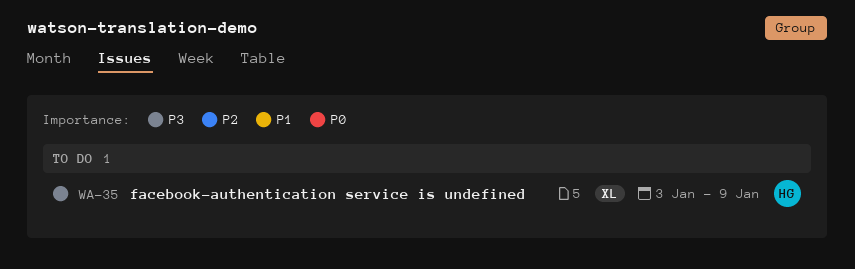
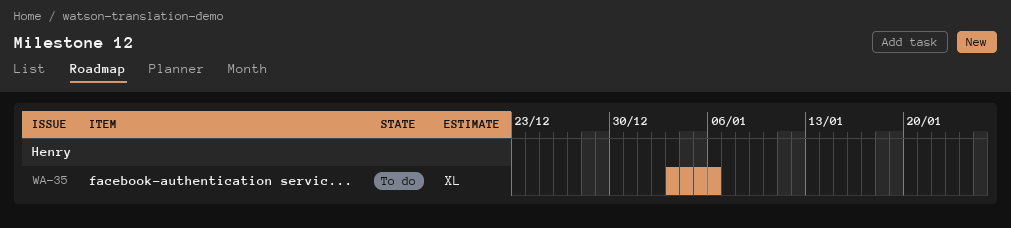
WA-35, due: Jan 9 -> Jan 6

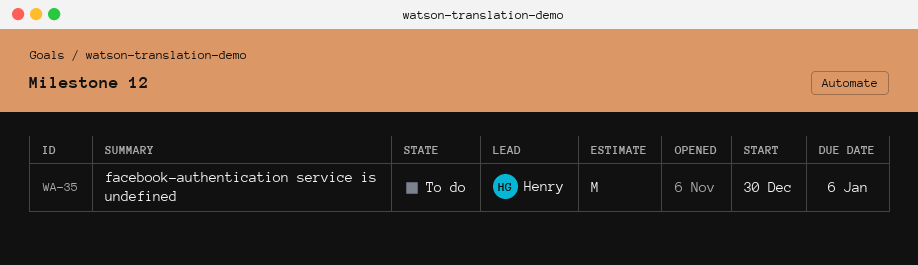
WA-35, estimate: XL -> M
WA-35, start: Jan 3 -> Dec 30

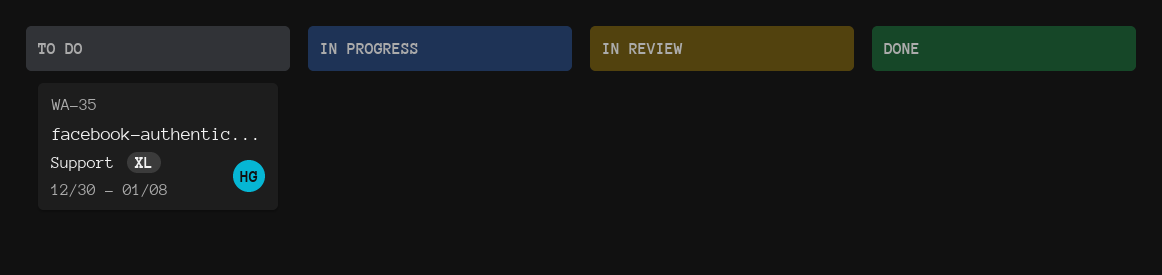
WA-35, estimate: M -> XL
WA-35, due: Jan 6 -> Jan 8

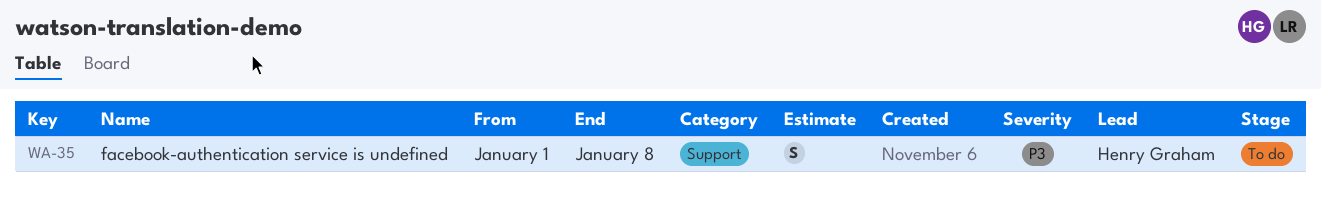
WA-35, estimate: XL -> S
WA-35, start: Dec 30 -> Jan 1

